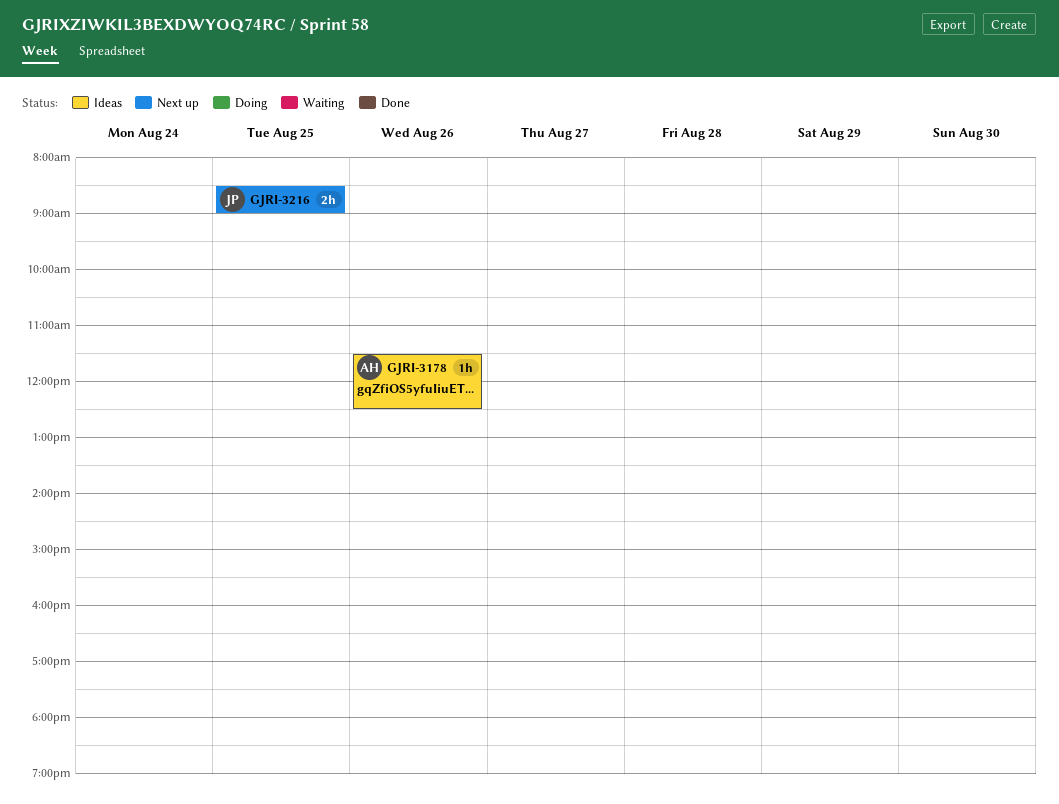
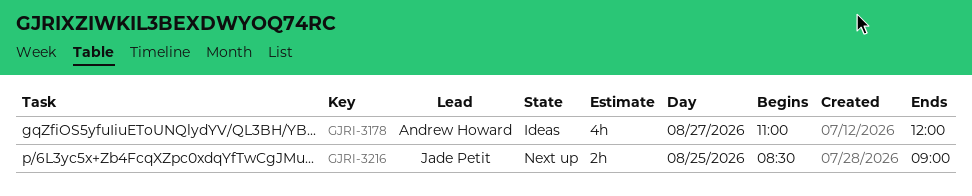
GJRI-3178, estimate: 1h -> 4h
GJRI-3178, day: Aug 26 -> Aug 27
GJRI-3178, begins: 11:30 -> 11:00
GJRI-3178, ends: 12:30 -> 12:00

